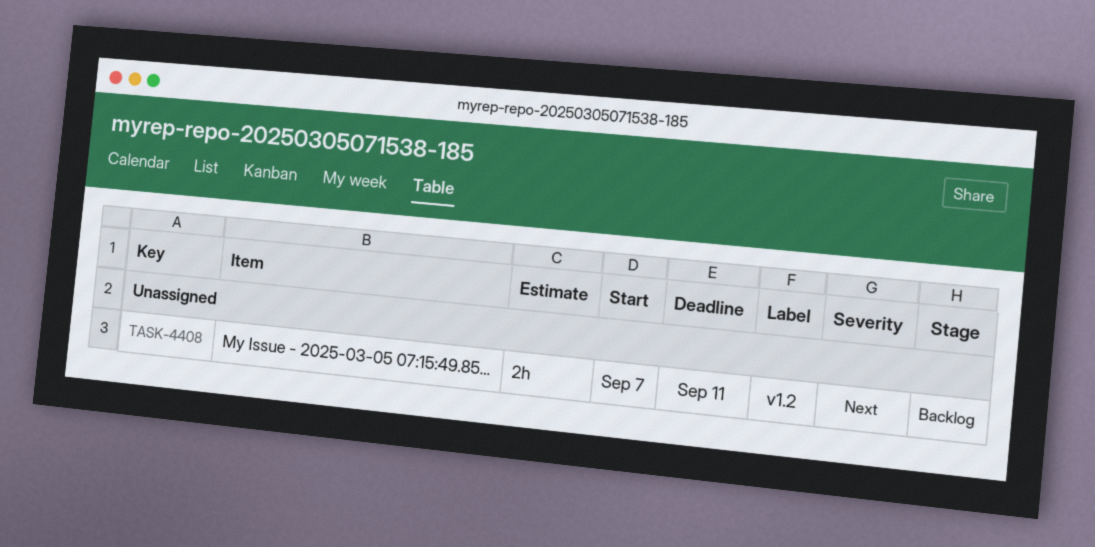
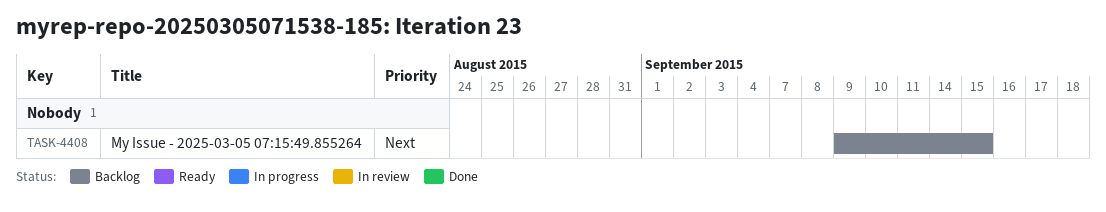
TASK-4408, start: Sep 7 -> Sep 9
TASK-4408, due: Sep 11 -> Sep 15

